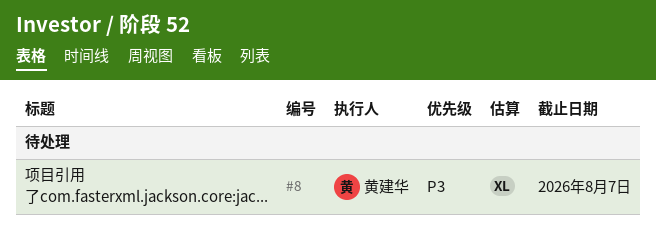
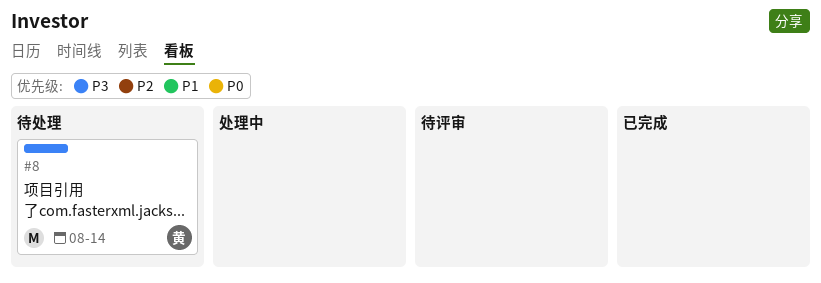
#8, estimate: XL -> M
#8, due: Aug 7 -> Aug 14

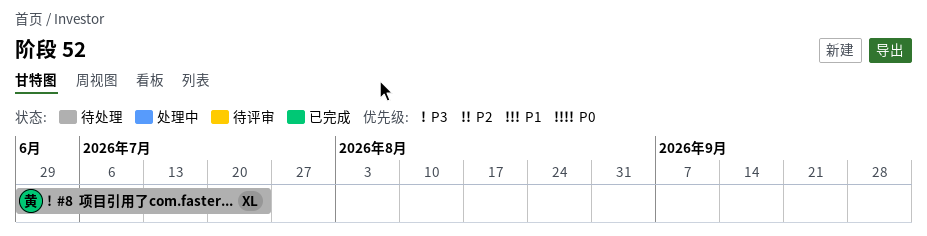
#8, estimate: M -> XL
#8, due: Aug 14 -> Jul 24

